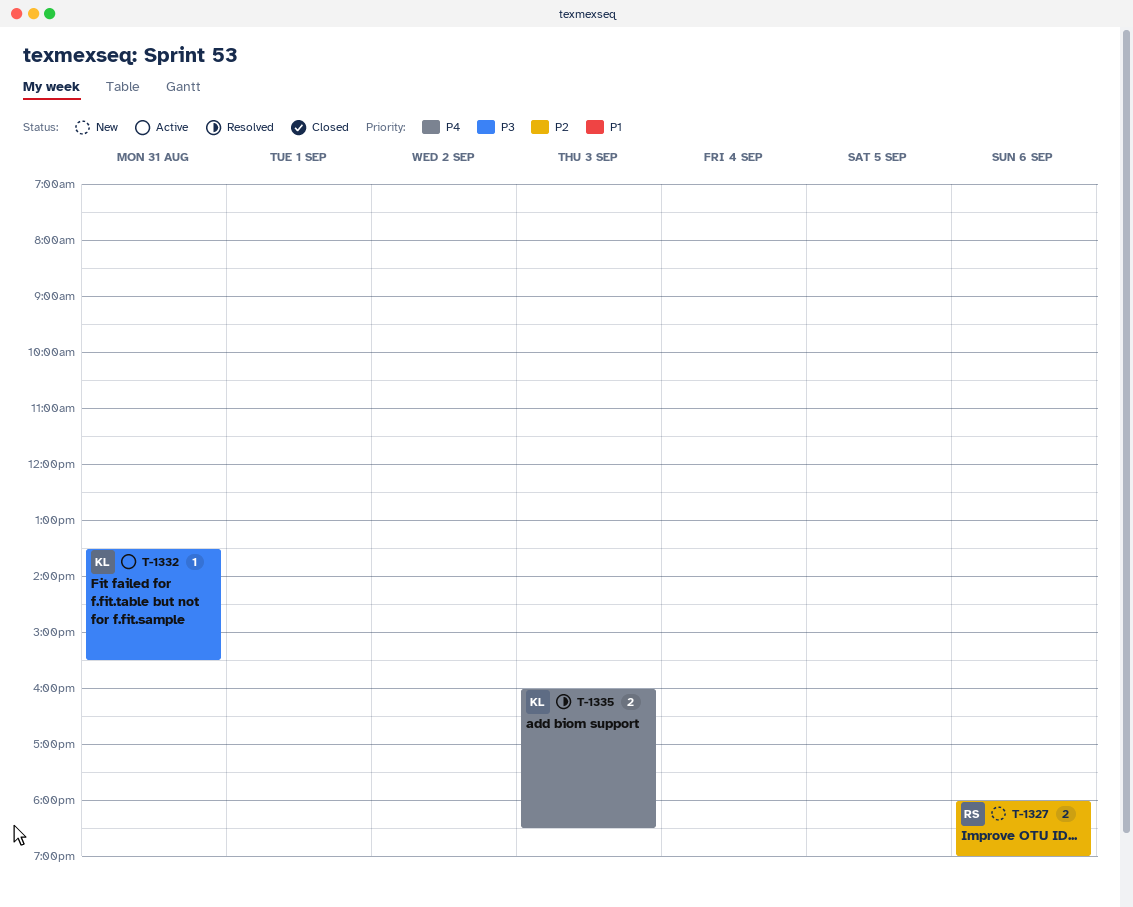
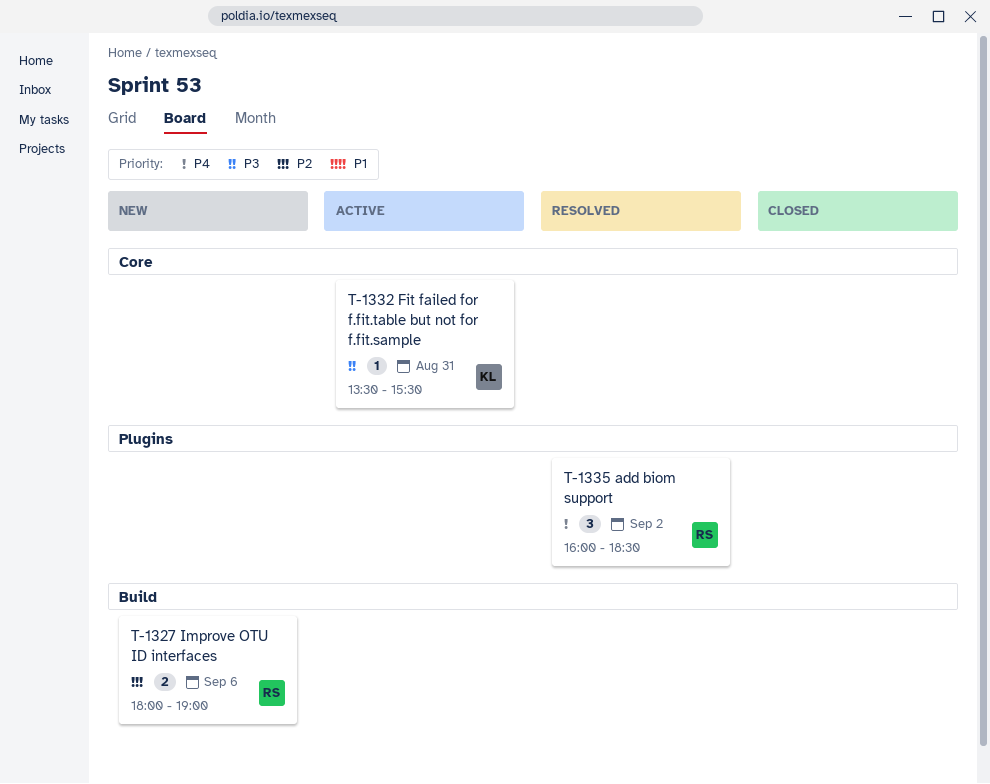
T-1335, owner: KL -> RS
T-1335, estimate: 2 -> 3
T-1335, day: Sep 3 -> Sep 2

